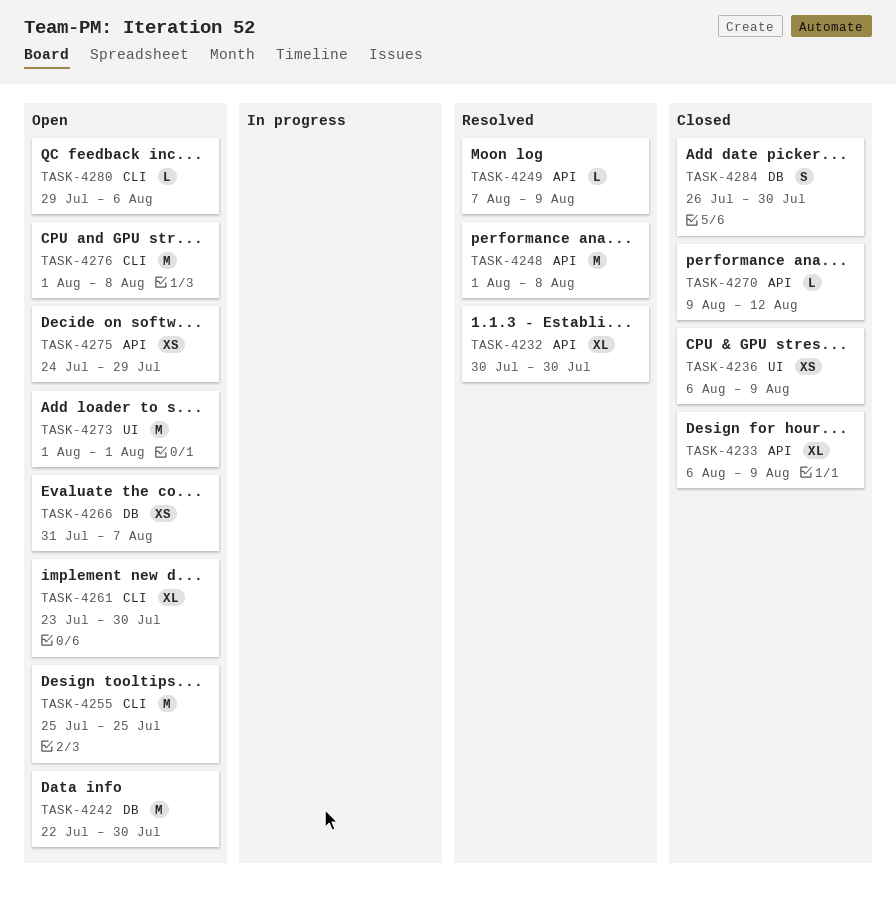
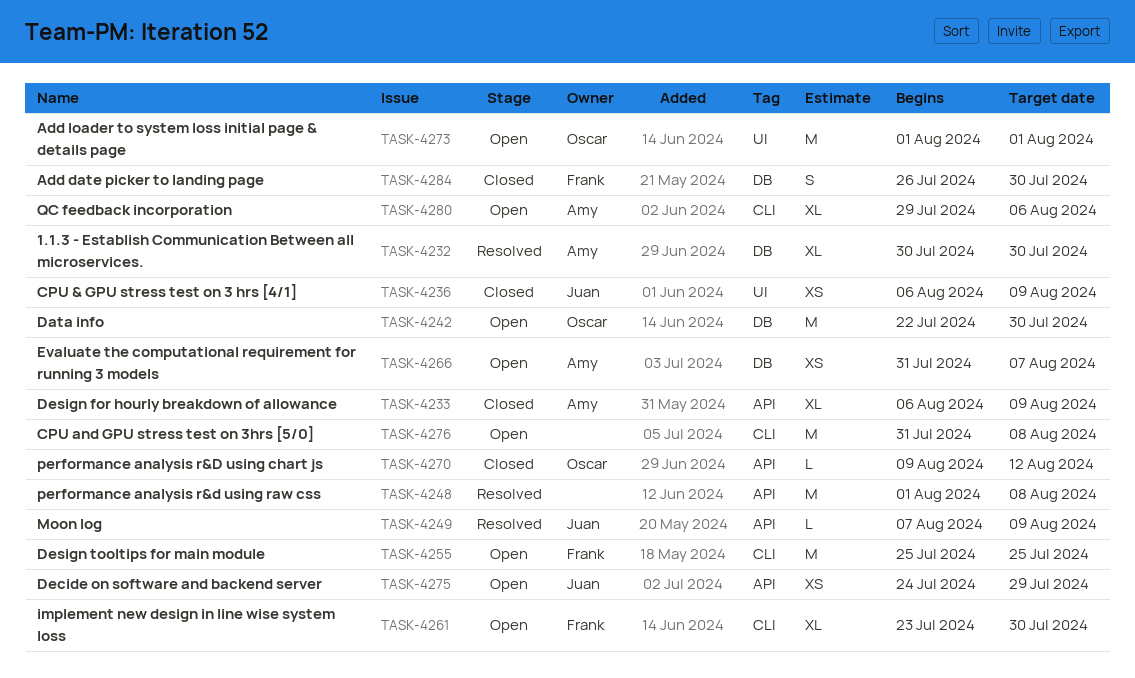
TASK-4232, label: API -> DB
TASK-4276, start: Aug 1 -> Jul 31
TASK-4280, estimate: L -> XL

